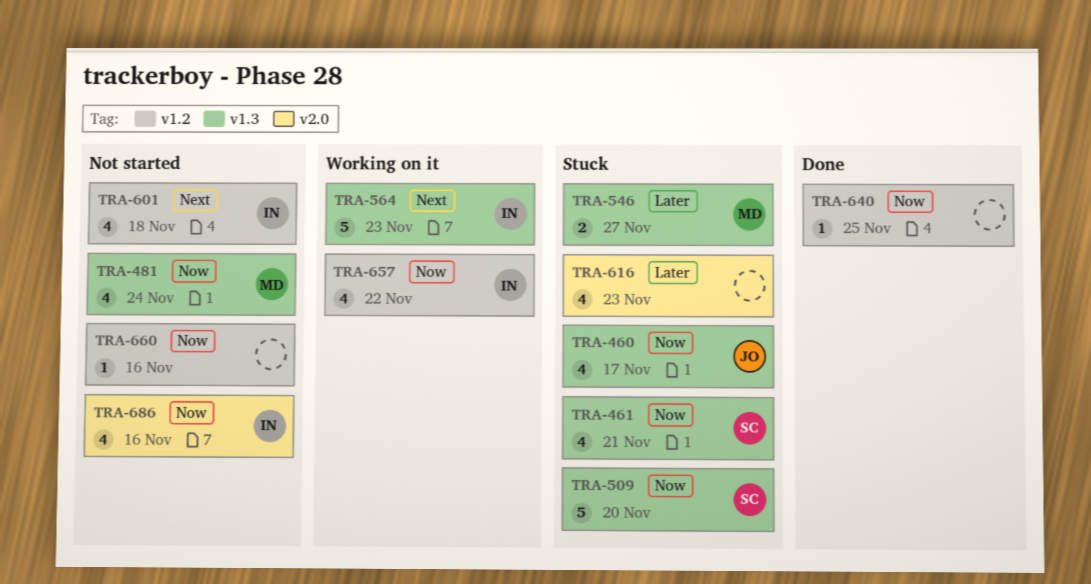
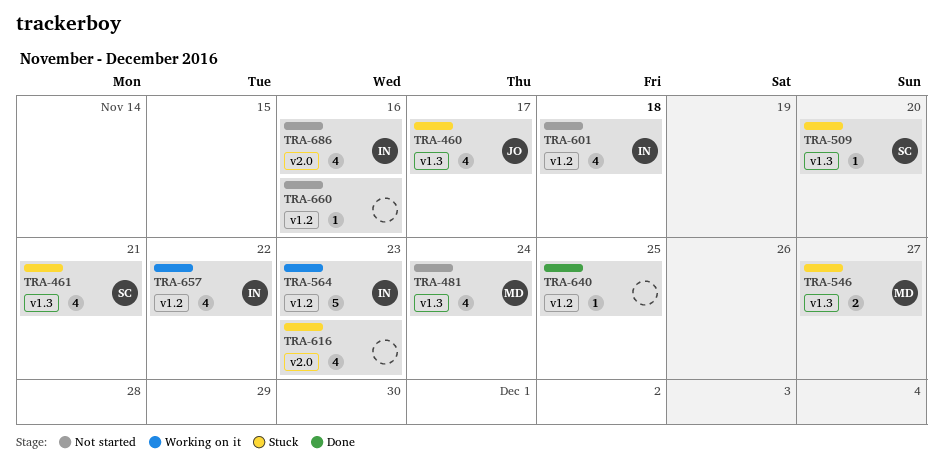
TRA-509, estimate: 5 -> 1
TRA-564, label: v1.3 -> v1.2

